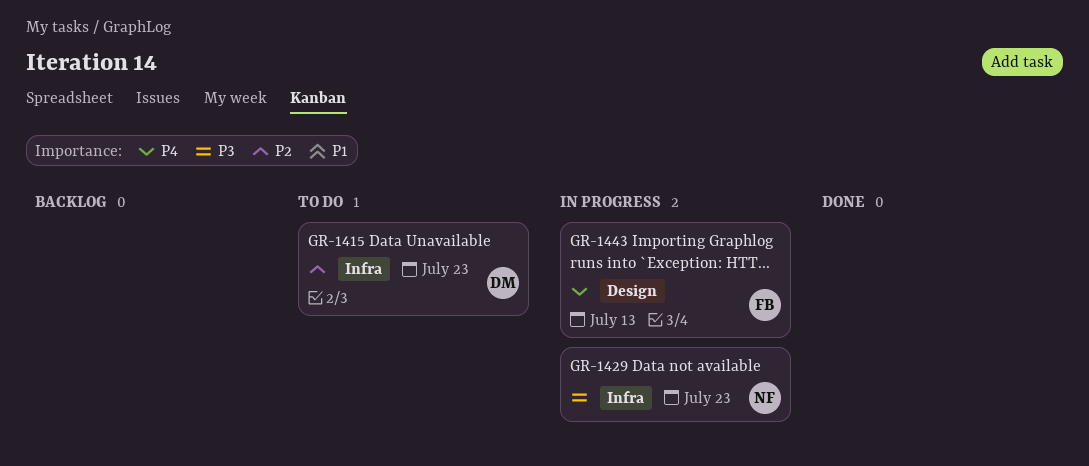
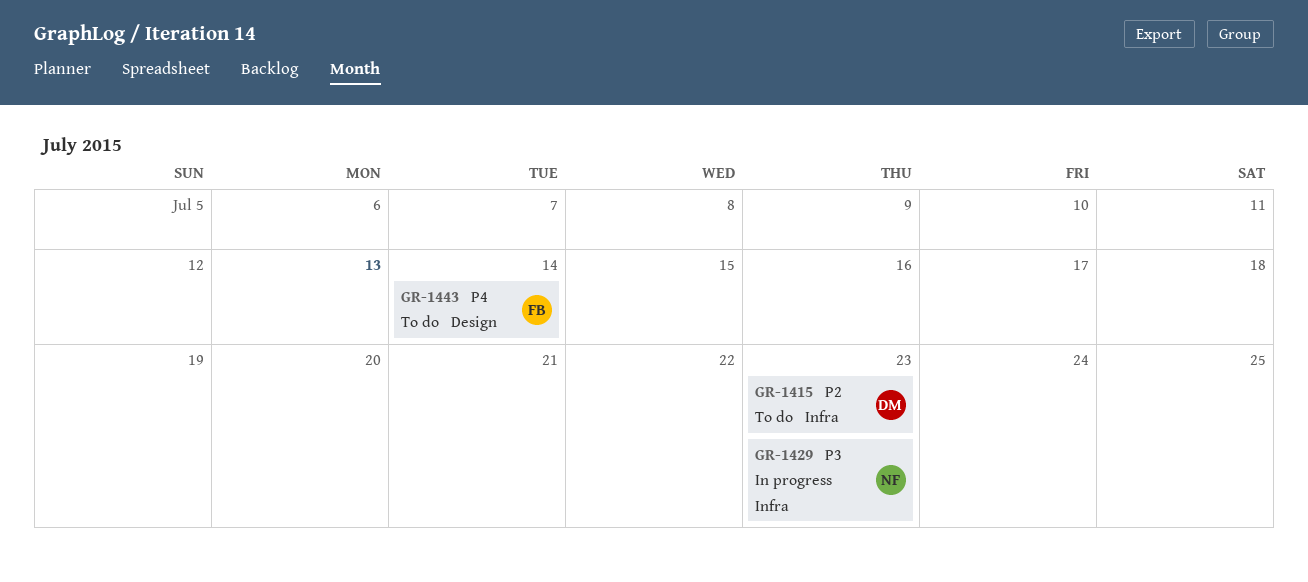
GR-1443, status: In progress -> To do
GR-1443, due: Jul 13 -> Jul 14

